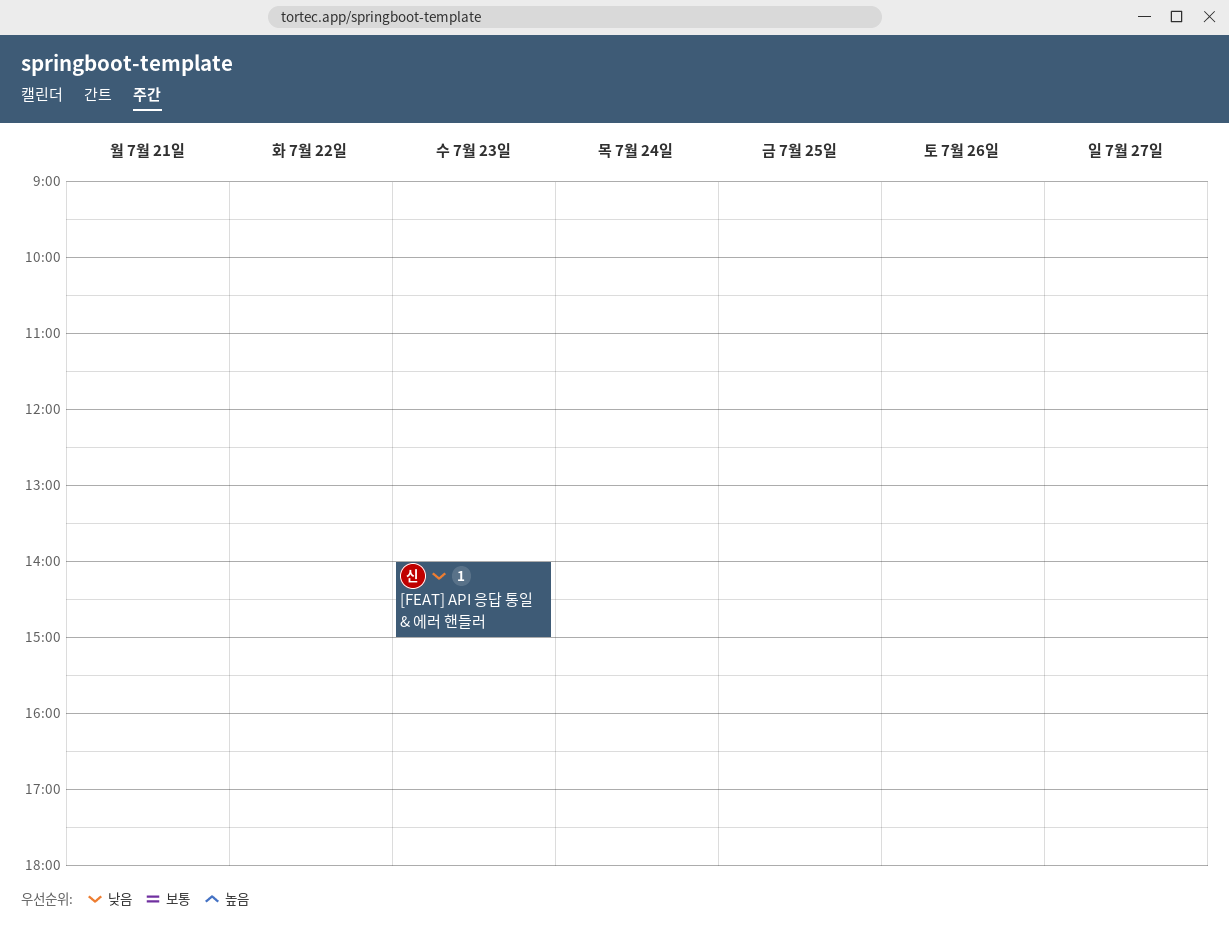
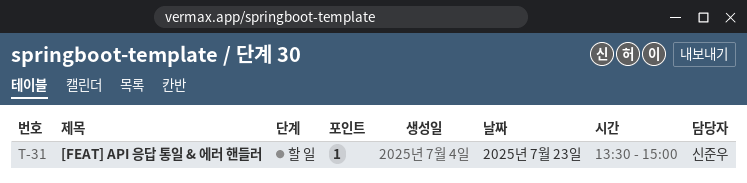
[FEAT] API 응답 통일 & 에러 핸들러, begins: 14:00 -> 13:30

